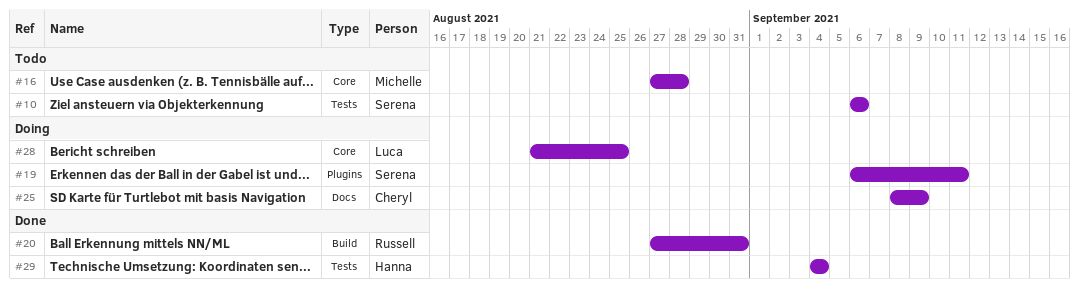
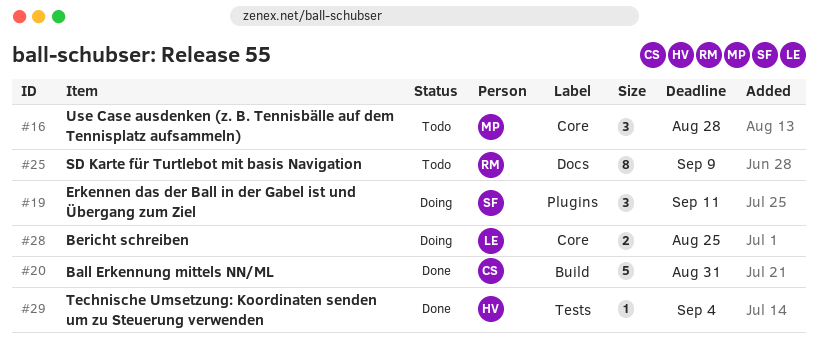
#10: present -> none
#20, owner: Russell -> Cheryl
#25, status: Doing -> Todo
#25, owner: Cheryl -> Russell

